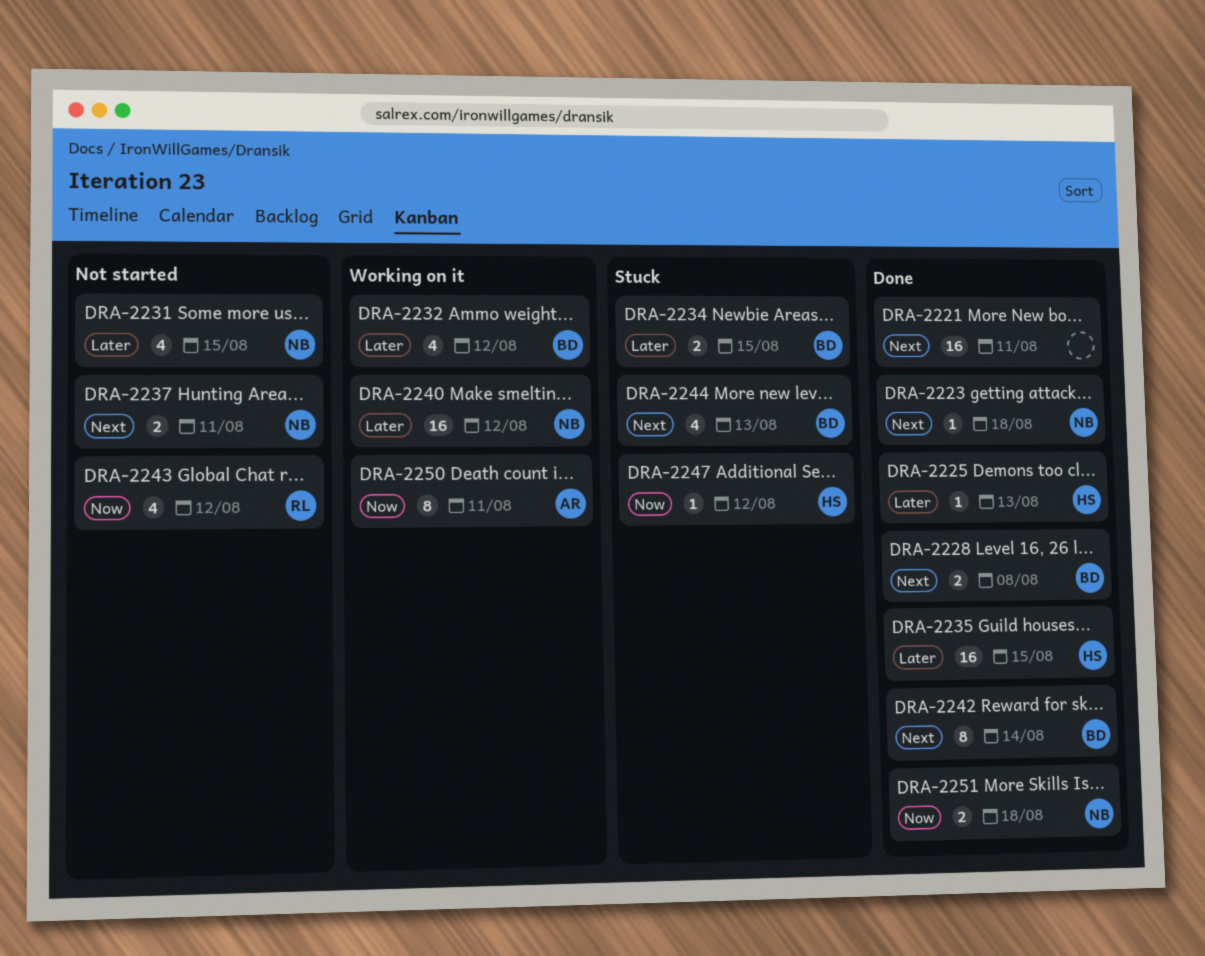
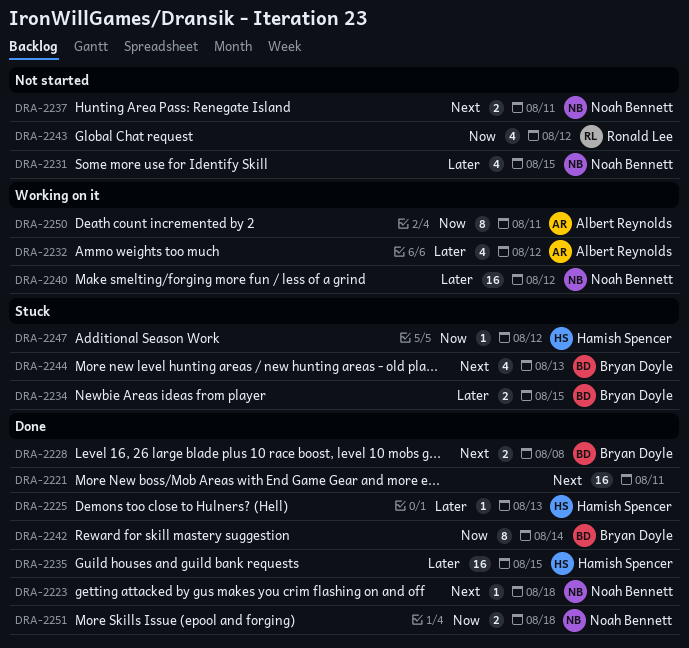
DRA-2232, owner: Bryan Doyle -> Albert Reynolds
DRA-2242, priority: Next -> Now

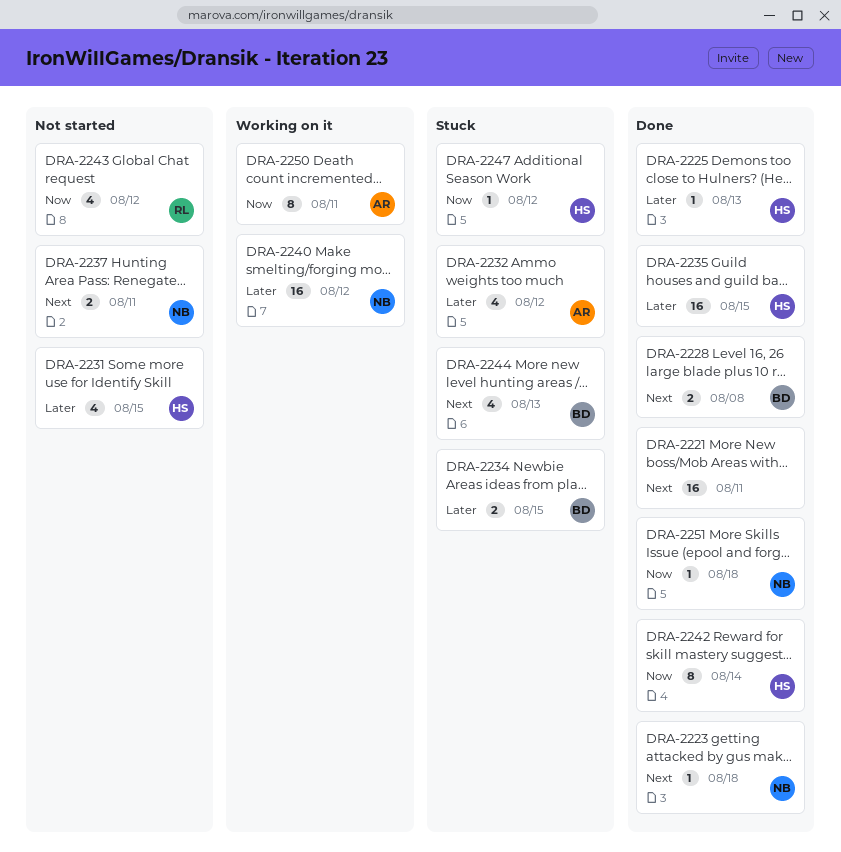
DRA-2231, owner: Noah Bennett -> Hamish Spencer
DRA-2232, status: Working on it -> Stuck
DRA-2242, owner: Bryan Doyle -> Hamish Spencer
DRA-2251, estimate: 2 -> 1

